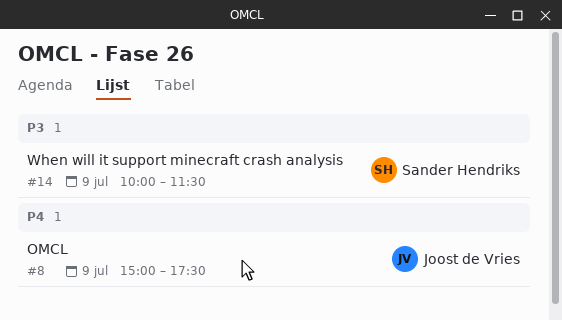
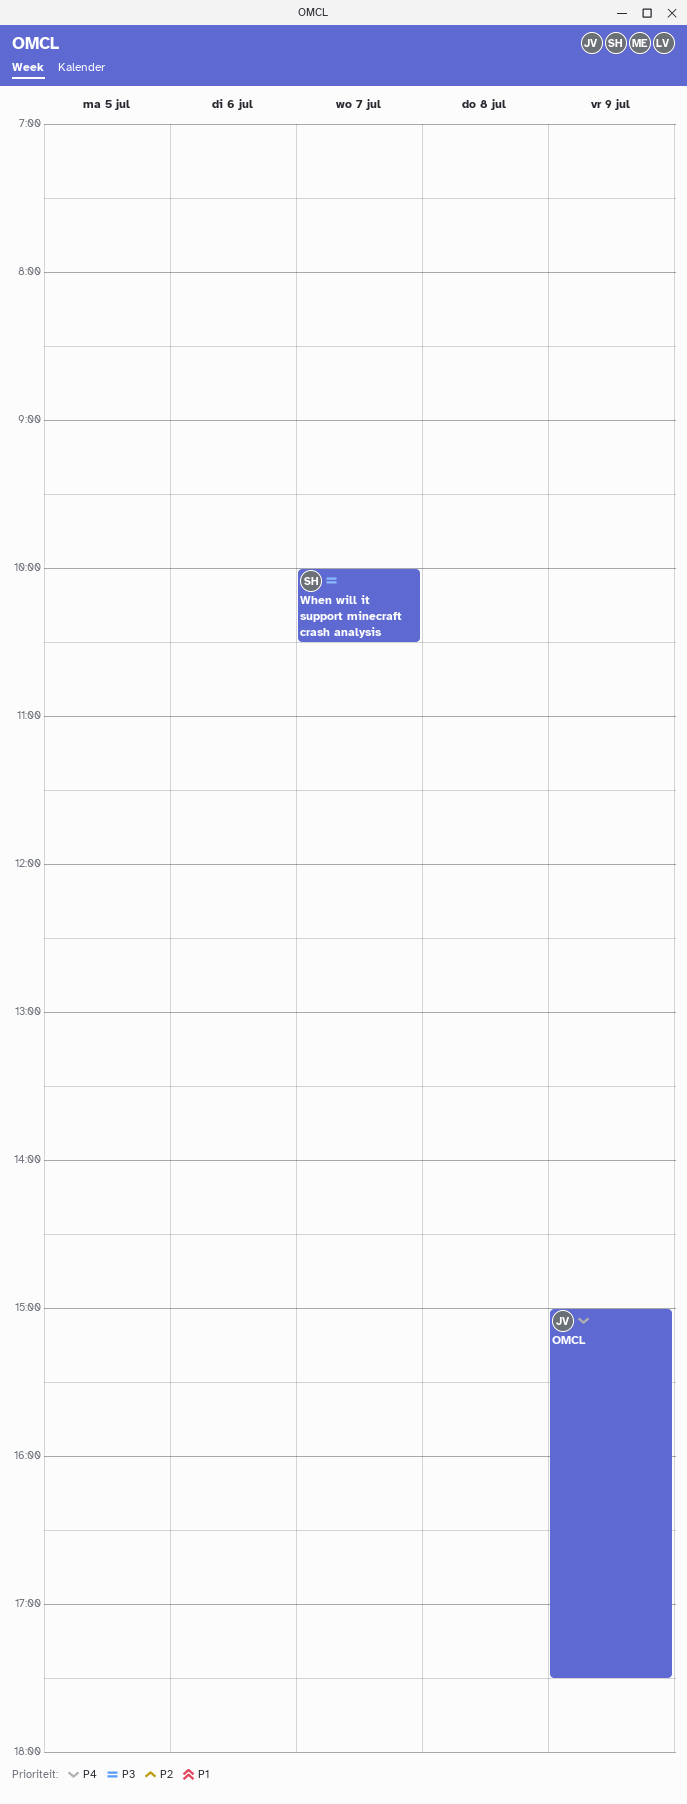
When will it support minecraft crash analysis, day: Jul 9 -> Jul 7
When will it support minecraft crash analysis, ends: 11:30 -> 10:30

